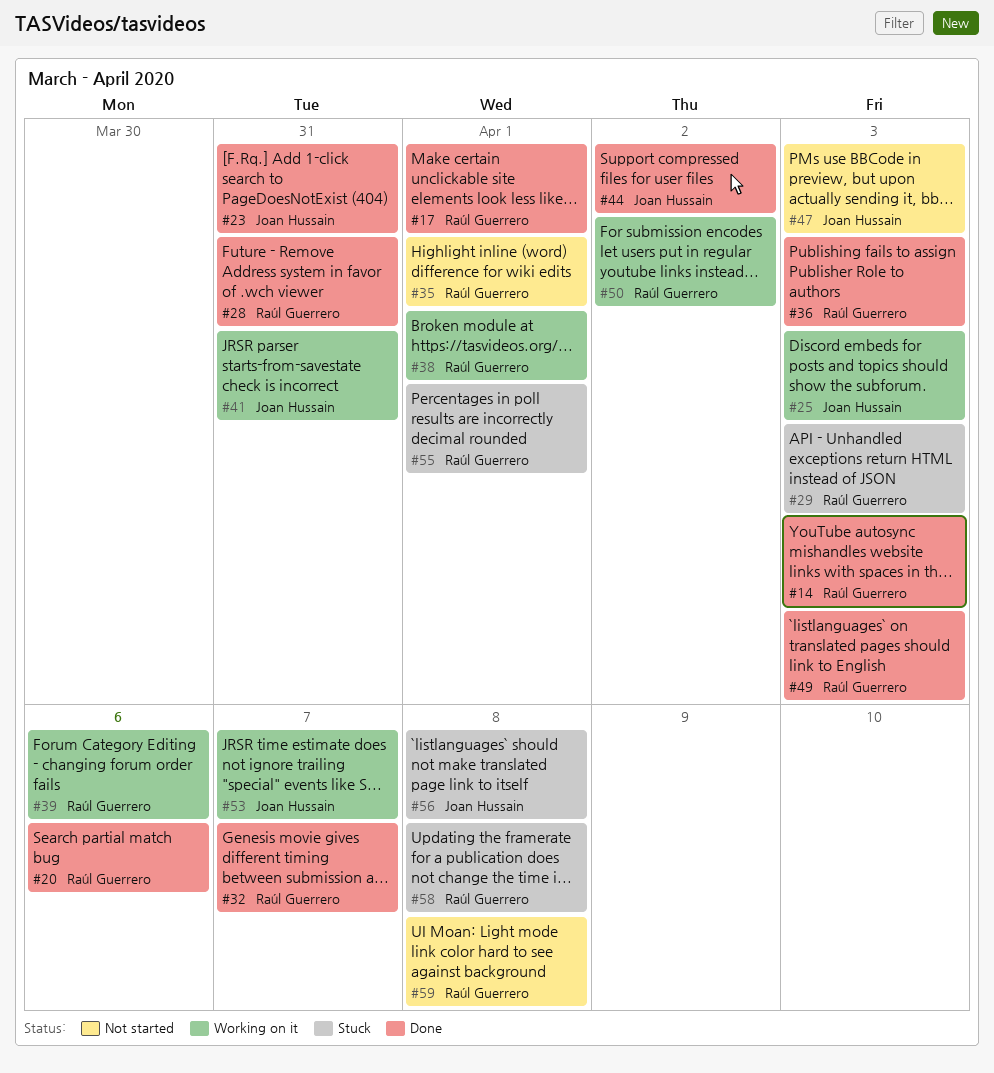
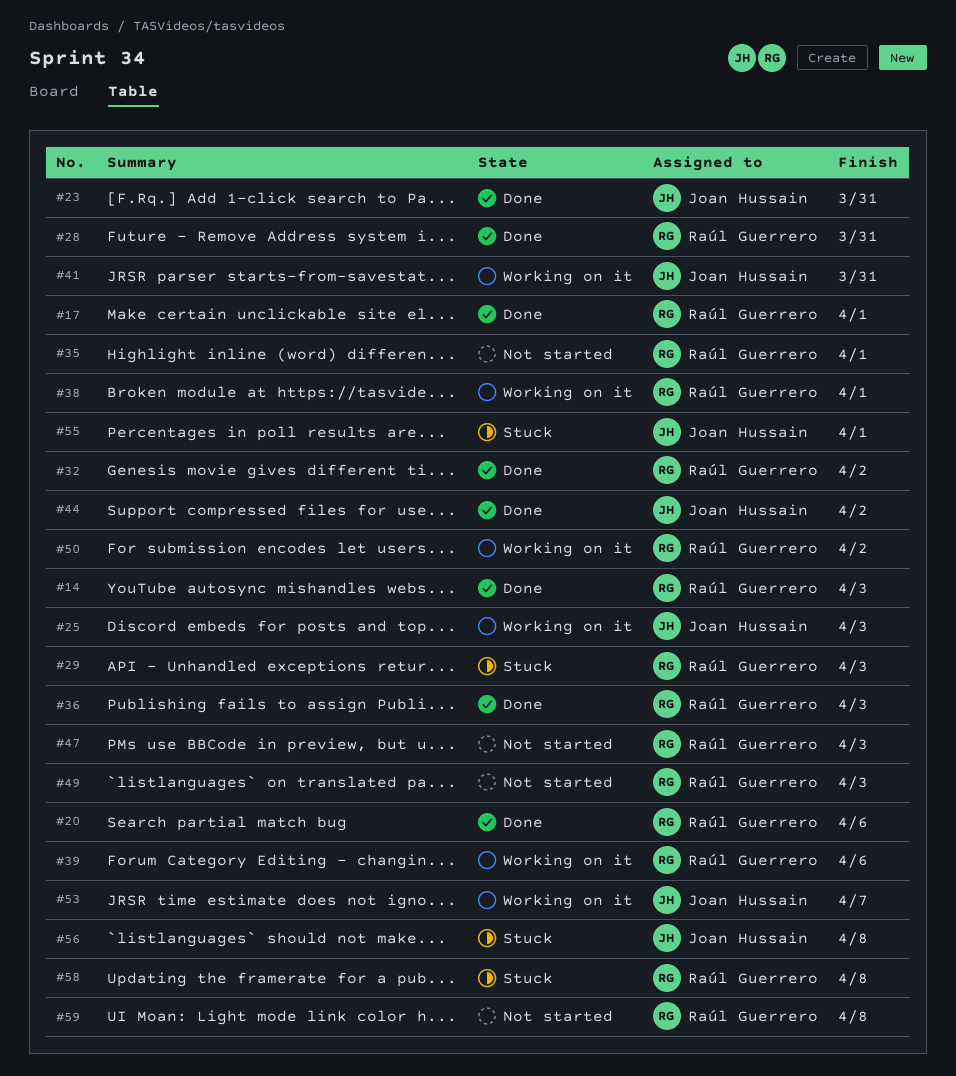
#32, due: Apr 7 -> Apr 2
#47, owner: Joan Hussain -> Raúl Guerrero
#49, status: Done -> Not started
#55, owner: Raúl Guerrero -> Joan Hussain

